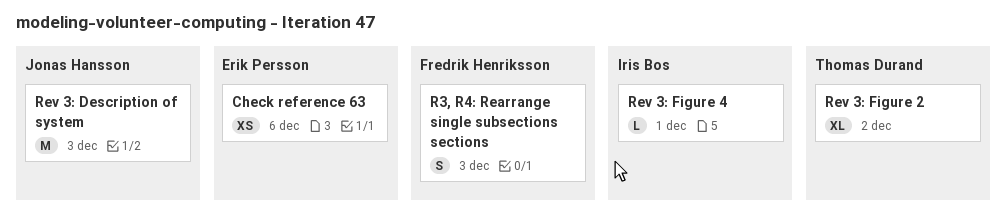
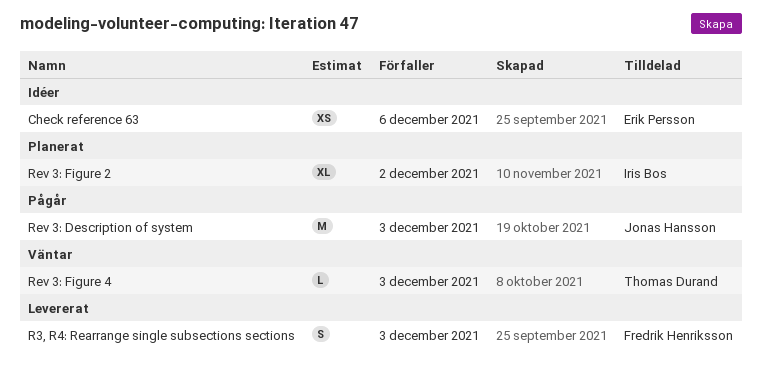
Rev 3: Figure 2, owner: Thomas Durand -> Iris Bos
Rev 3: Figure 4, owner: Iris Bos -> Thomas Durand
Rev 3: Figure 4, due: Dec 1 -> Dec 3

